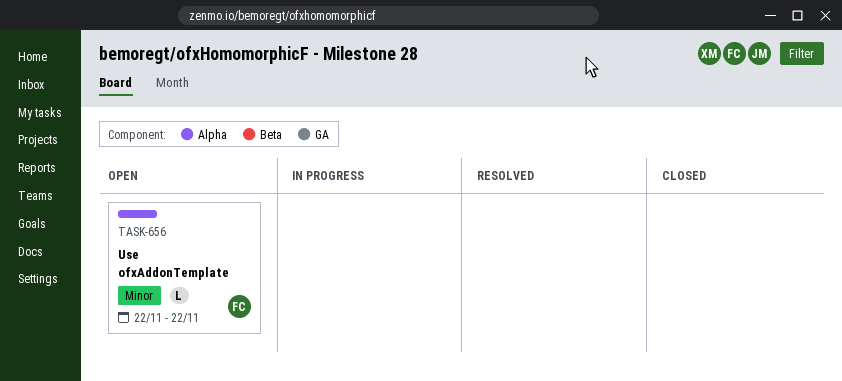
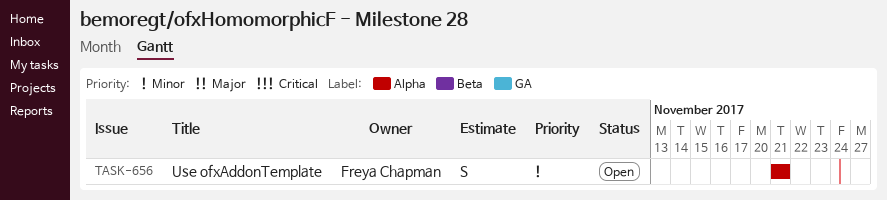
TASK-656, estimate: L -> S
TASK-656, start: Nov 22 -> Nov 21
TASK-656, due: Nov 22 -> Nov 21

